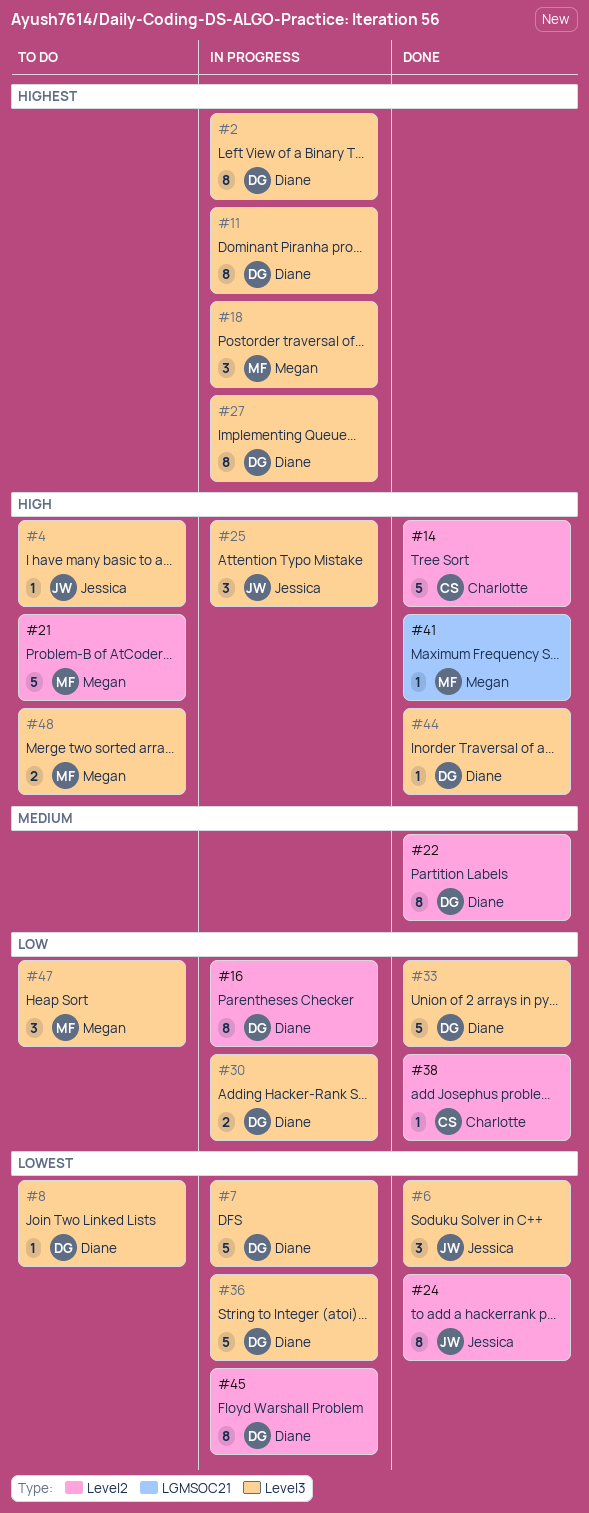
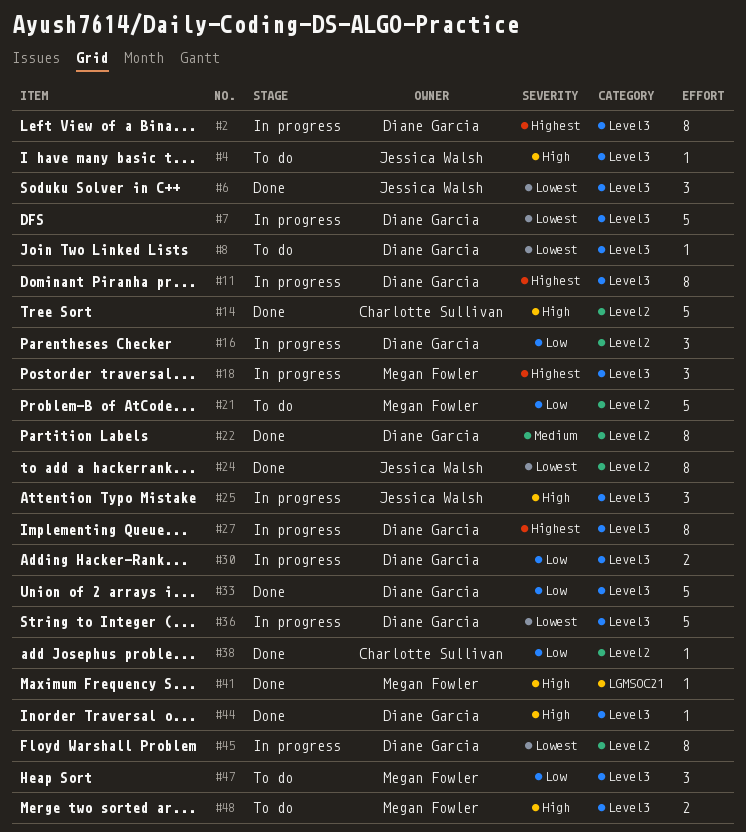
#16, estimate: 8 -> 3
#21, priority: High -> Low

